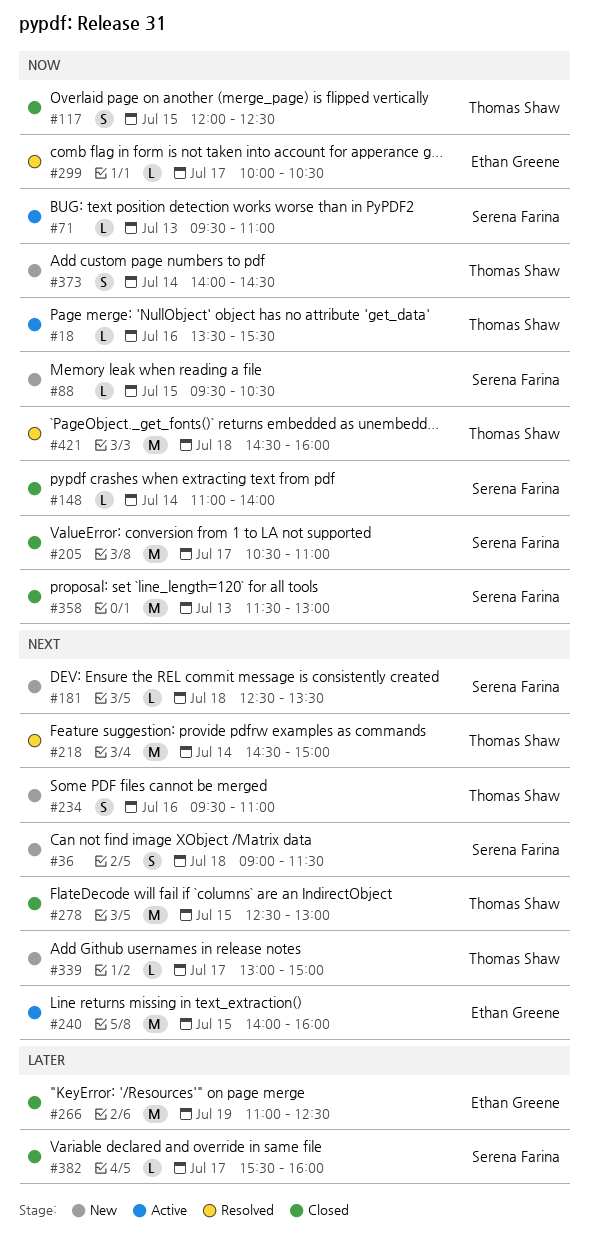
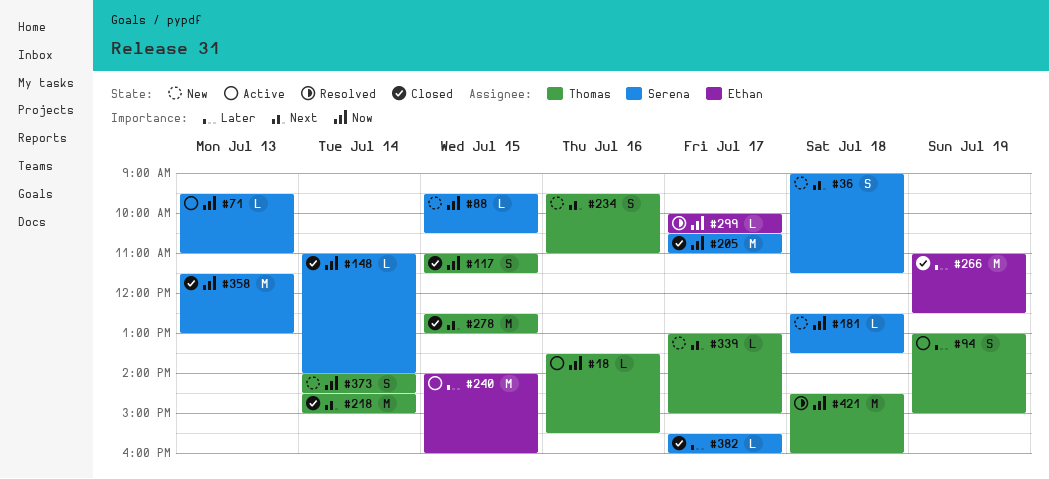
#94: none -> present
#117, begins: 12:00 -> 11:00
#117, ends: 12:30 -> 11:30
#181, priority: Next -> Now
#218, status: Resolved -> Closed
#240, priority: Next -> Later

